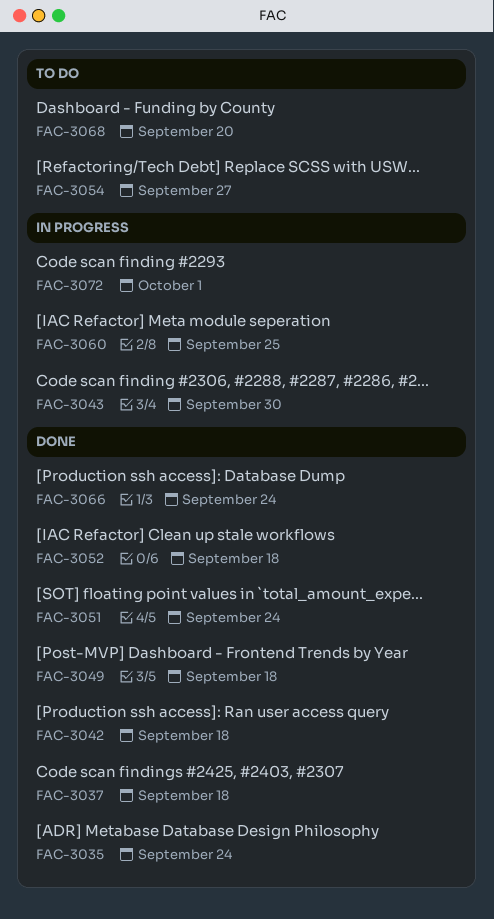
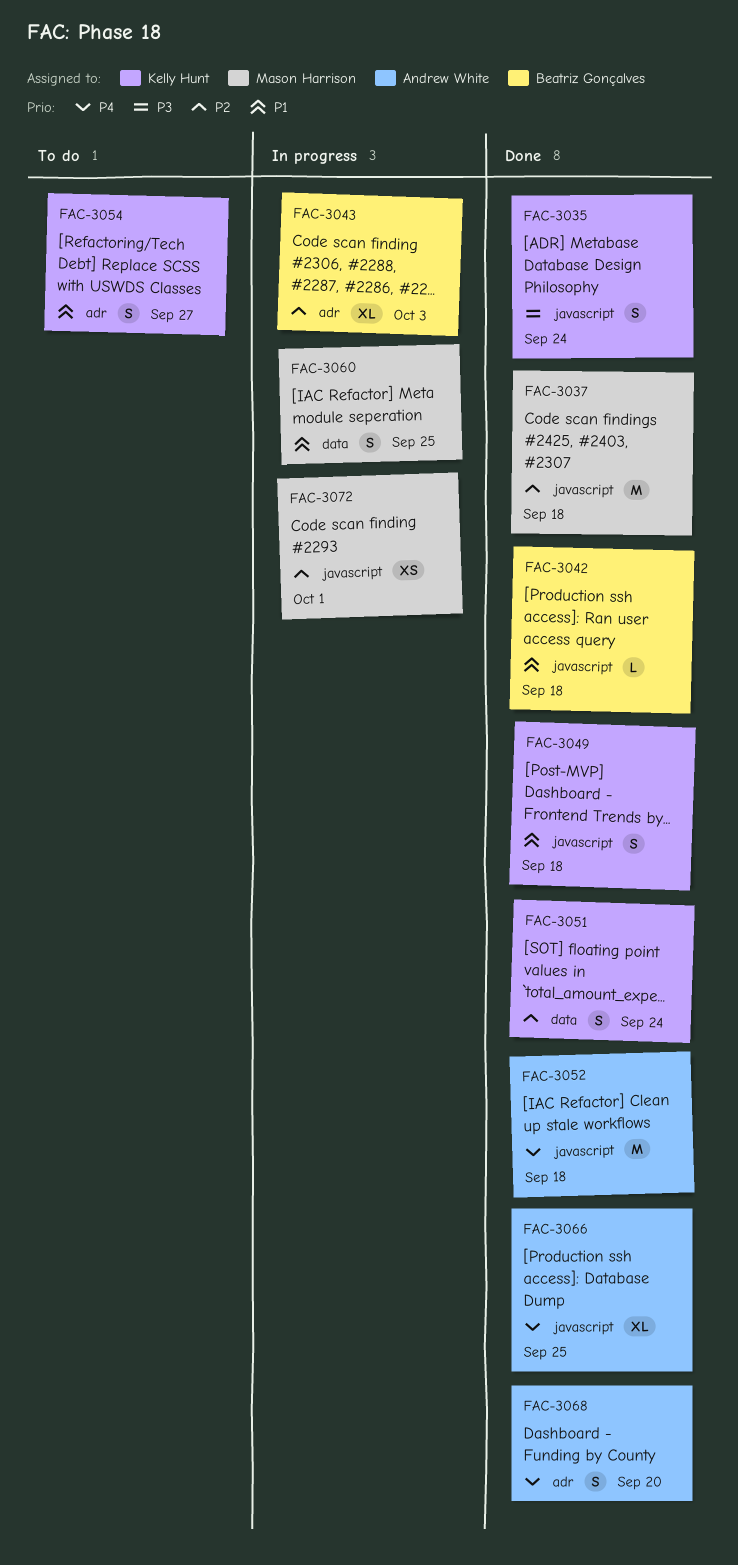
FAC-3043, due: Sep 30 -> Oct 3
FAC-3066, due: Sep 24 -> Sep 25
FAC-3068, status: To do -> Done

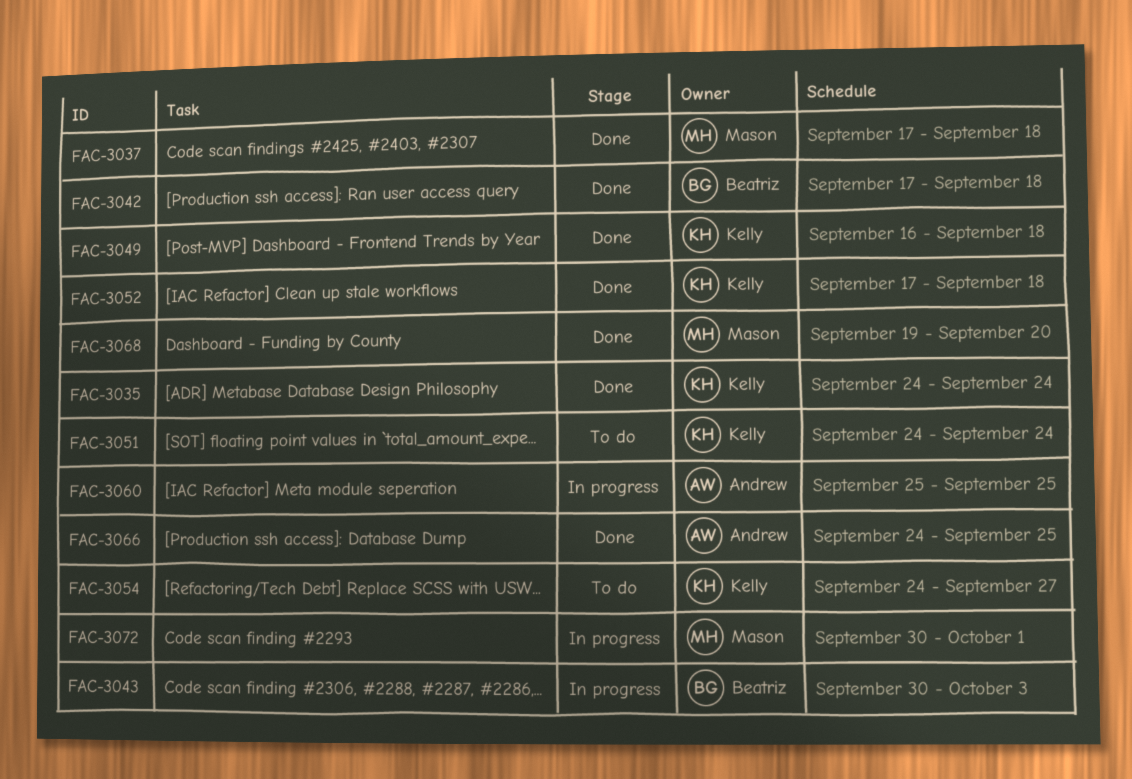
FAC-3051, status: Done -> To do
FAC-3052, owner: Andrew White -> Kelly Hunt
FAC-3060, owner: Mason Harrison -> Andrew White
FAC-3068, owner: Andrew White -> Mason Harrison

